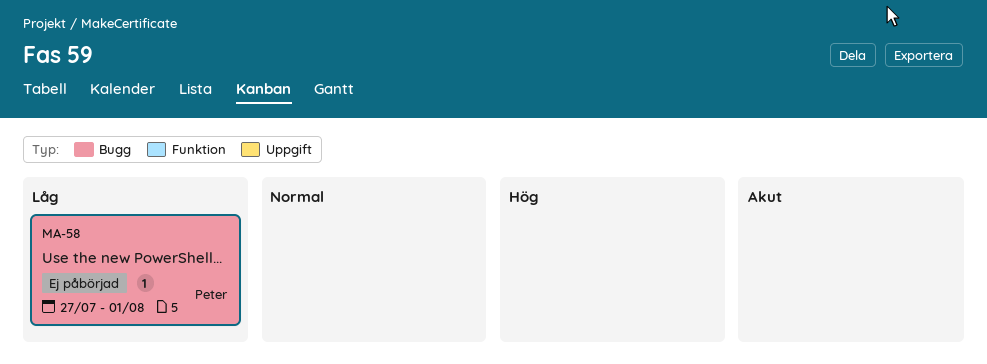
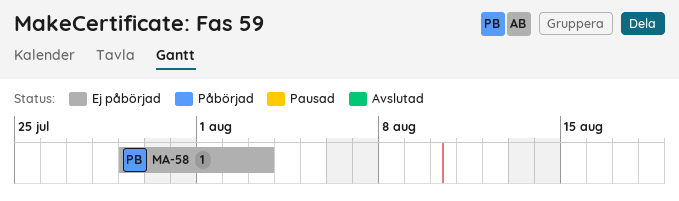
MA-58, start: Jul 27 -> Jul 29
MA-58, due: Aug 1 -> Aug 3

